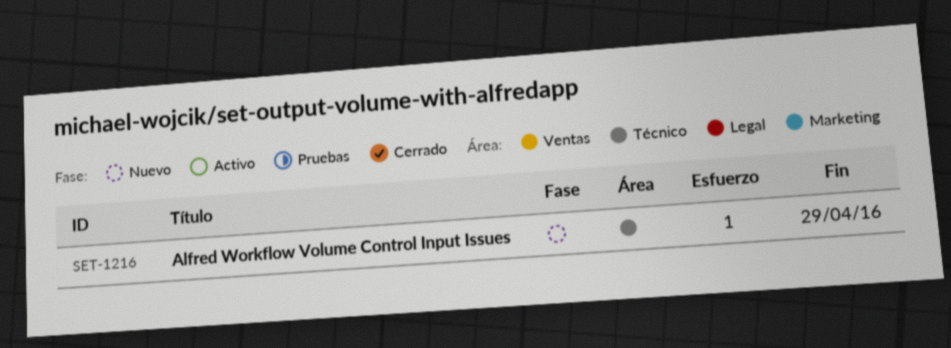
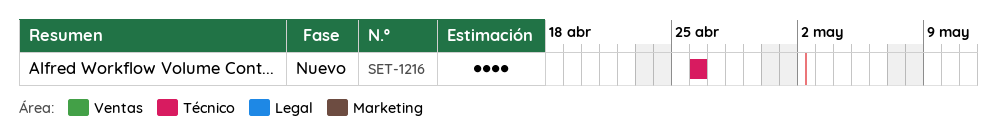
SET-1216, estimate: 1 -> 4
SET-1216, due: Apr 29 -> Apr 26

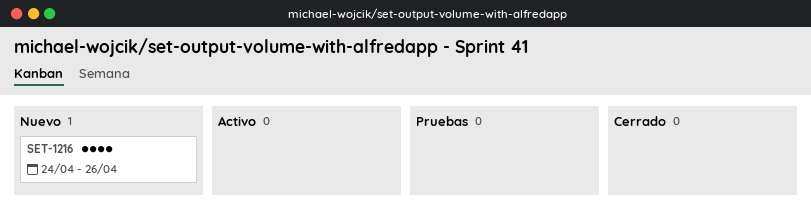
SET-1216, start: Apr 26 -> Apr 24

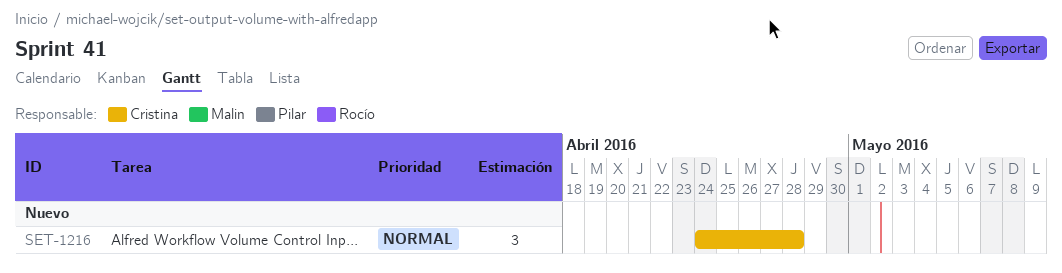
SET-1216, estimate: 4 -> 3
SET-1216, due: Apr 26 -> Apr 28

